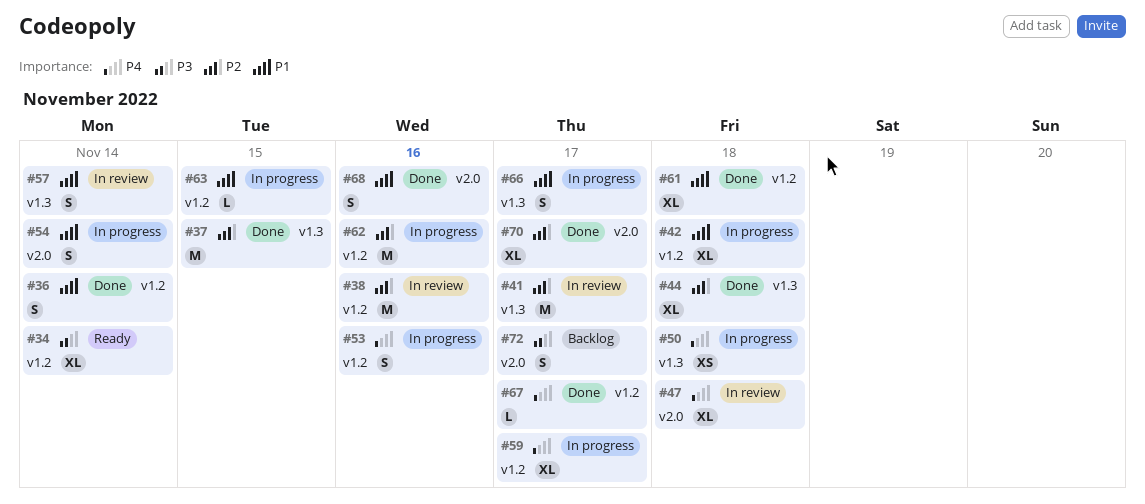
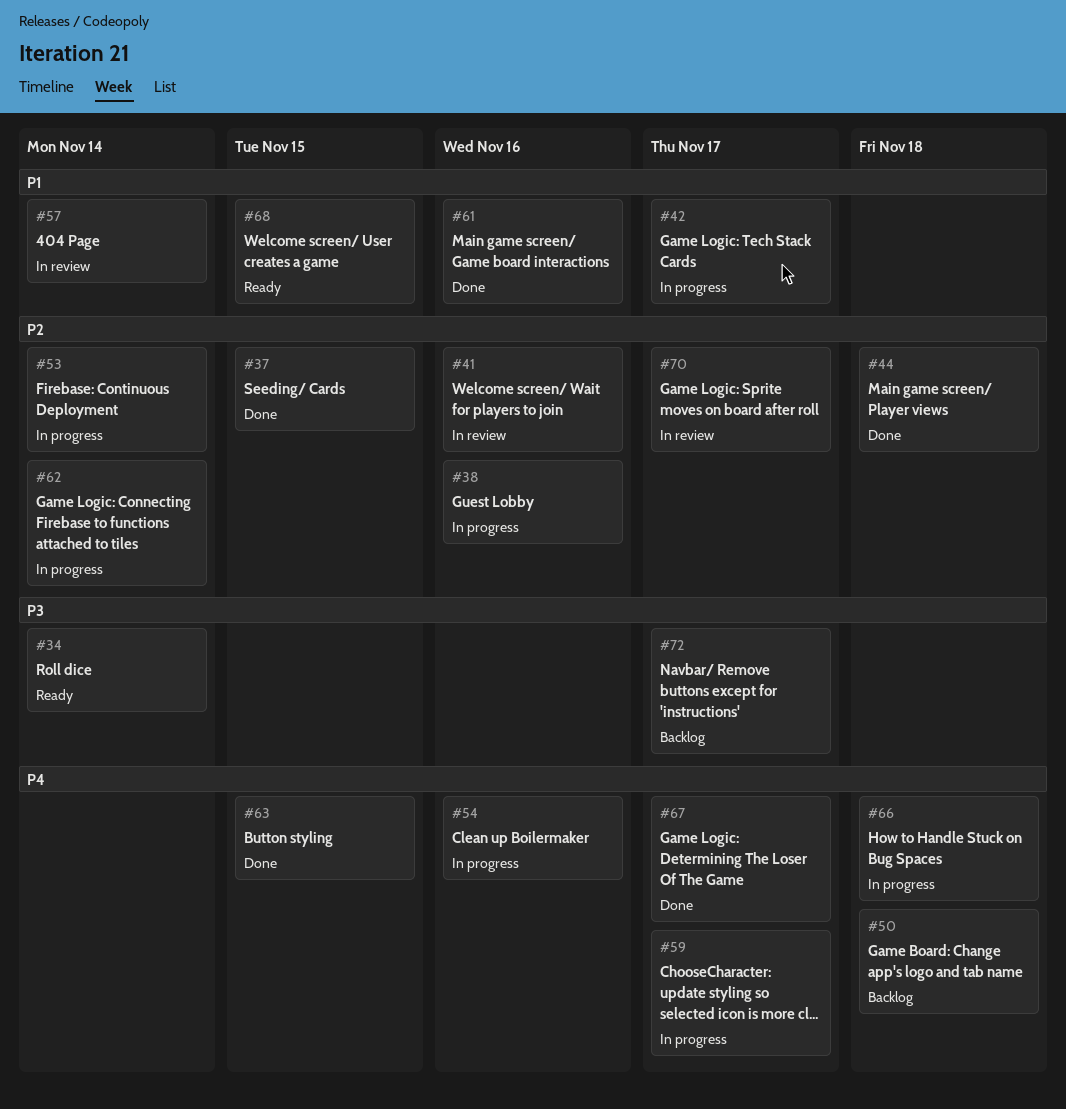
#36: present -> none
#38, status: In review -> In progress
#41, due: Nov 17 -> Nov 16
#42, due: Nov 18 -> Nov 17
#47: present -> none
#50, status: In progress -> Backlog
#53, priority: P4 -> P2
#53, due: Nov 16 -> Nov 14
#54, priority: P1 -> P4
#54, due: Nov 14 -> Nov 16
#61, due: Nov 18 -> Nov 16
#62, due: Nov 16 -> Nov 14
#63, status: In progress -> Done
#63, priority: P1 -> P4
#66, priority: P1 -> P4
#66, due: Nov 17 -> Nov 18
#68, status: Done -> Ready
#68, due: Nov 16 -> Nov 15
#70, status: Done -> In review

